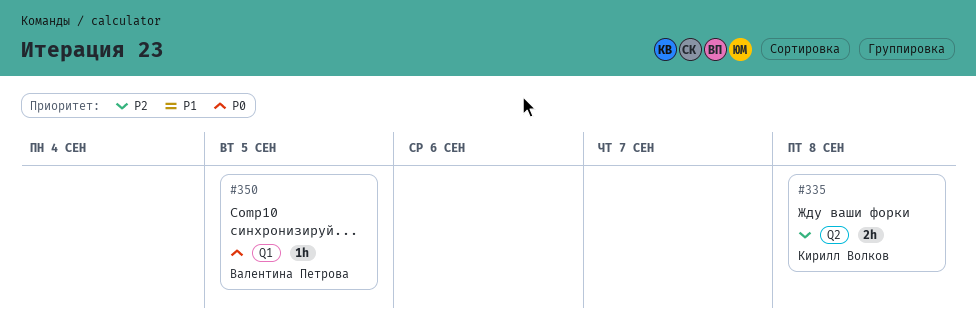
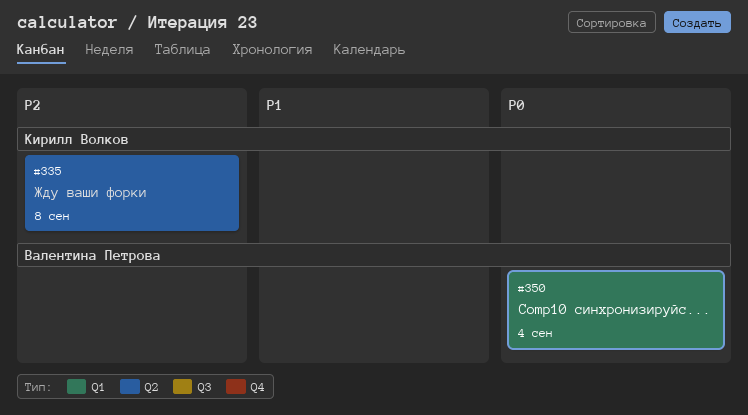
#350, due: Sep 5 -> Sep 4

